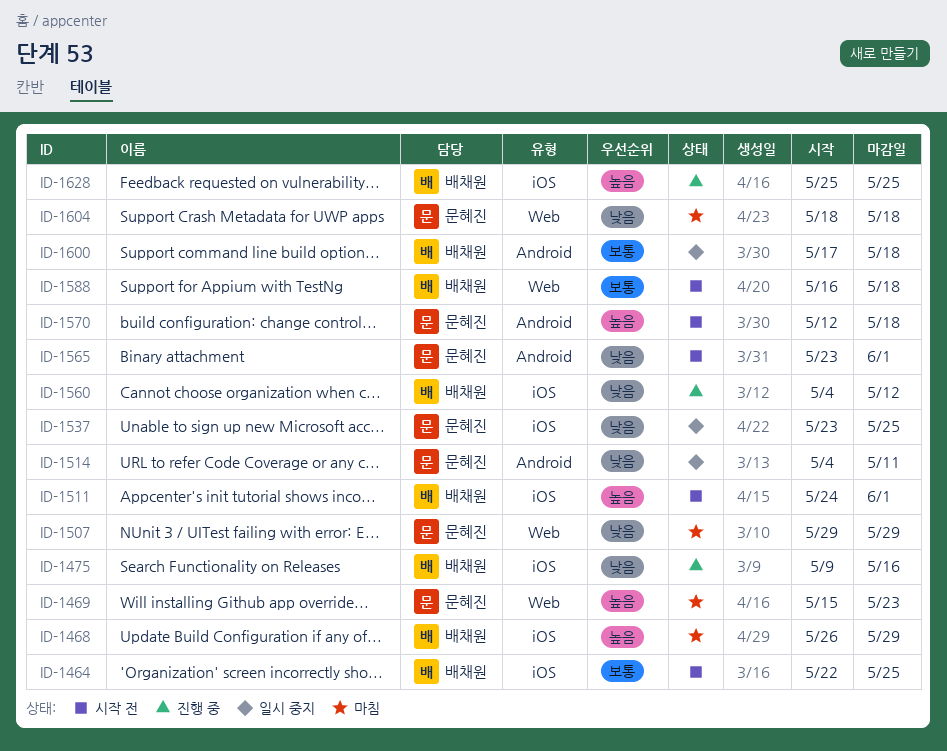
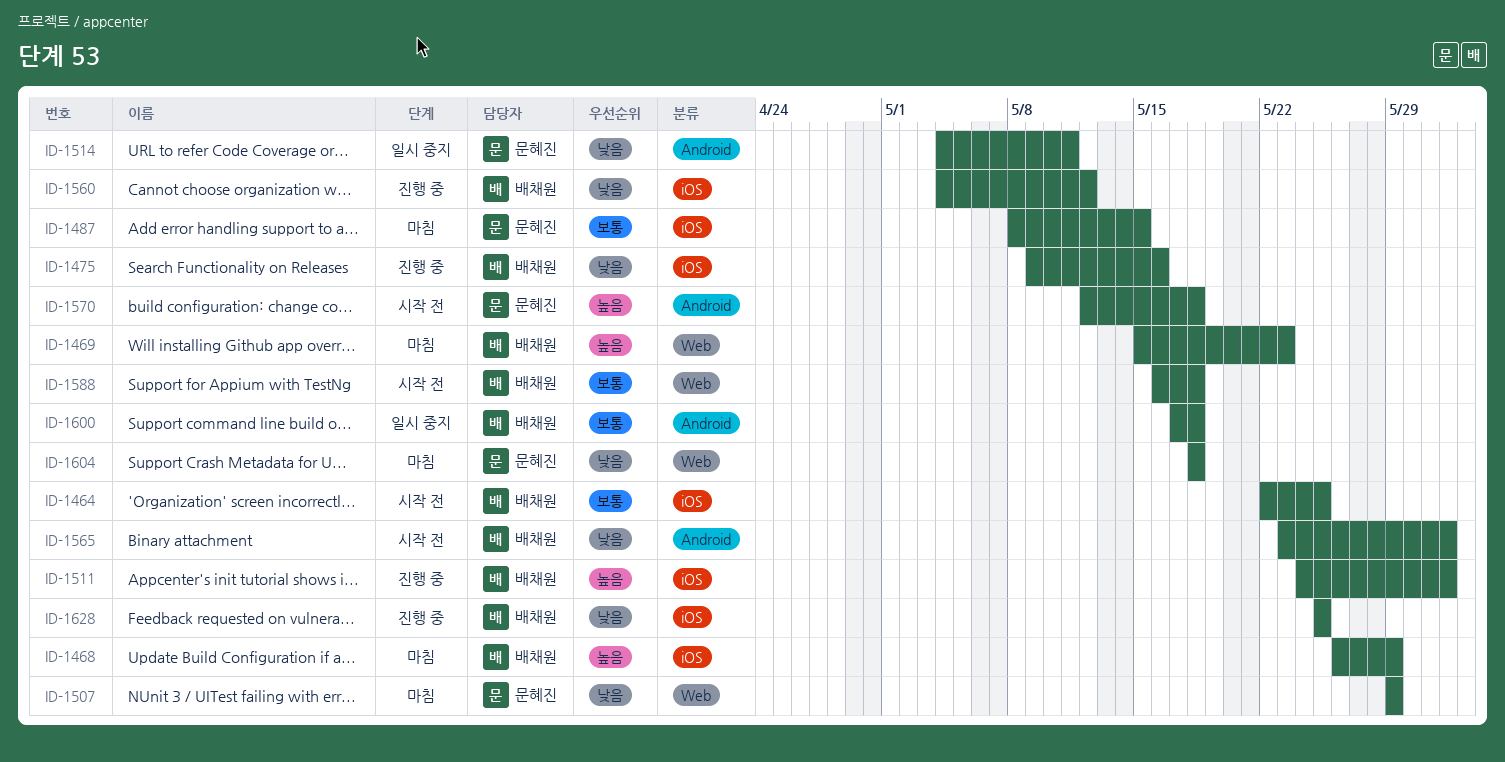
ID-1469, owner: 문혜진 -> 배채원
ID-1487: none -> present
ID-1511, status: 시작 전 -> 진행 중
ID-1537: present -> none
ID-1565, owner: 문혜진 -> 배채원
ID-1628, priority: 높음 -> 낮음

